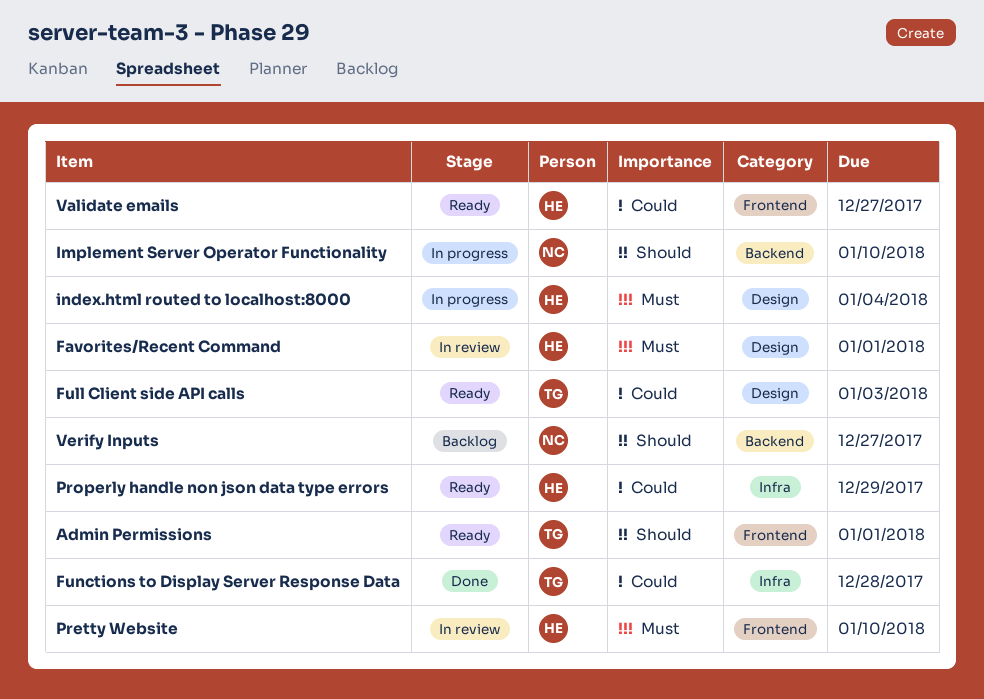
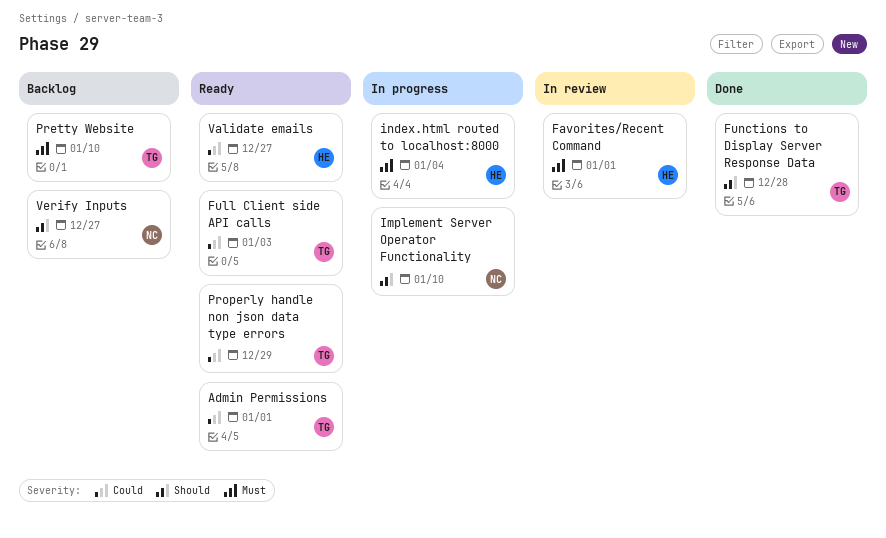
Admin Permissions, priority: Should -> Could
Functions to Display Server Response Data, priority: Could -> Should
Pretty Website, status: In review -> Backlog
Pretty Website, owner: HE -> TG
Properly handle non json data type errors, owner: HE -> TG

